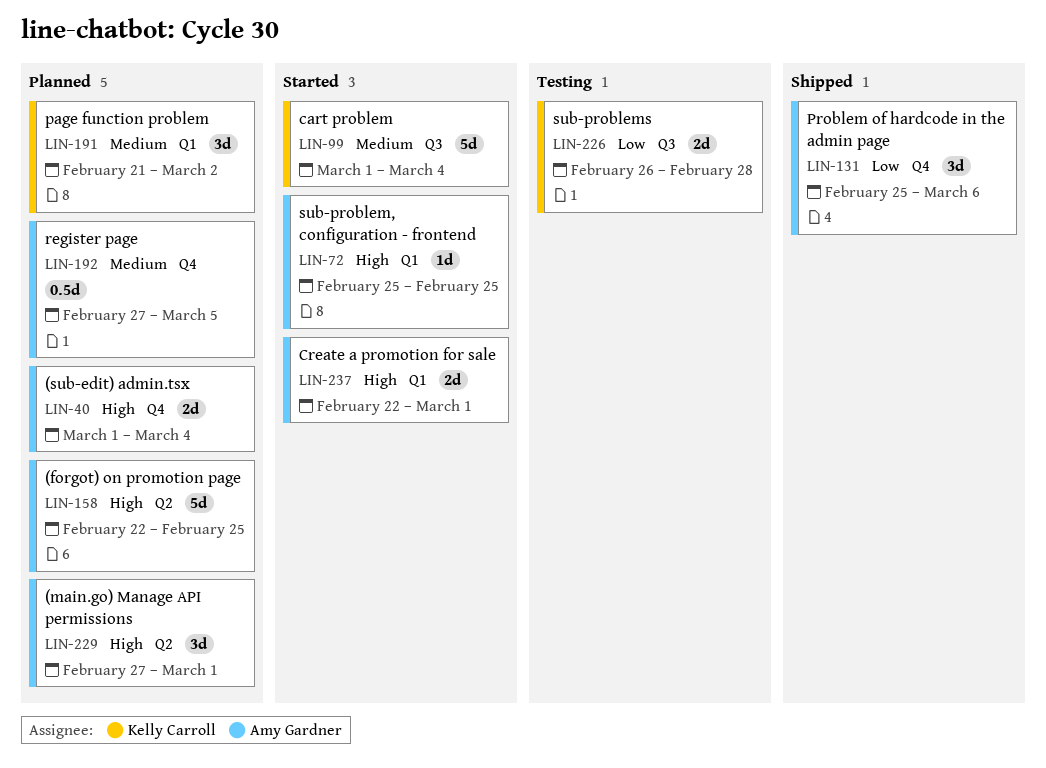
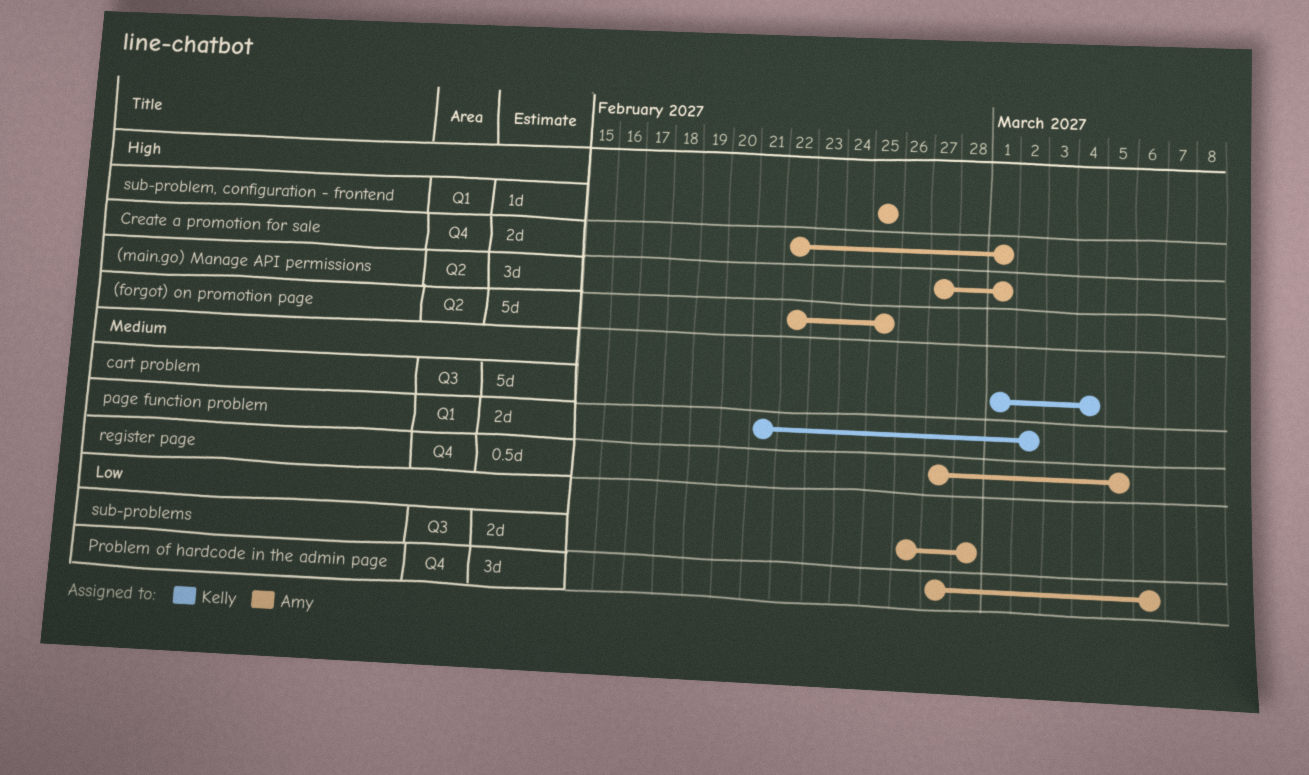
(sub-edit) admin.tsx: present -> none
Create a promotion for sale, label: Q1 -> Q4
page function problem, estimate: 3d -> 2d
Problem of hardcode in the admin page, start: Feb 25 -> Feb 27
sub-problems, owner: Kelly Carroll -> Amy Gardner

